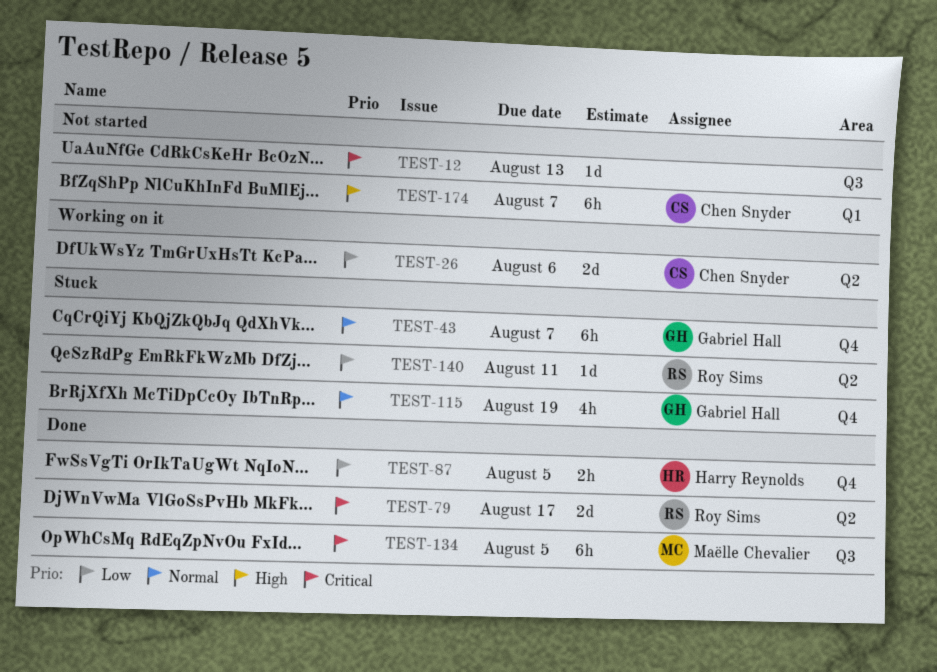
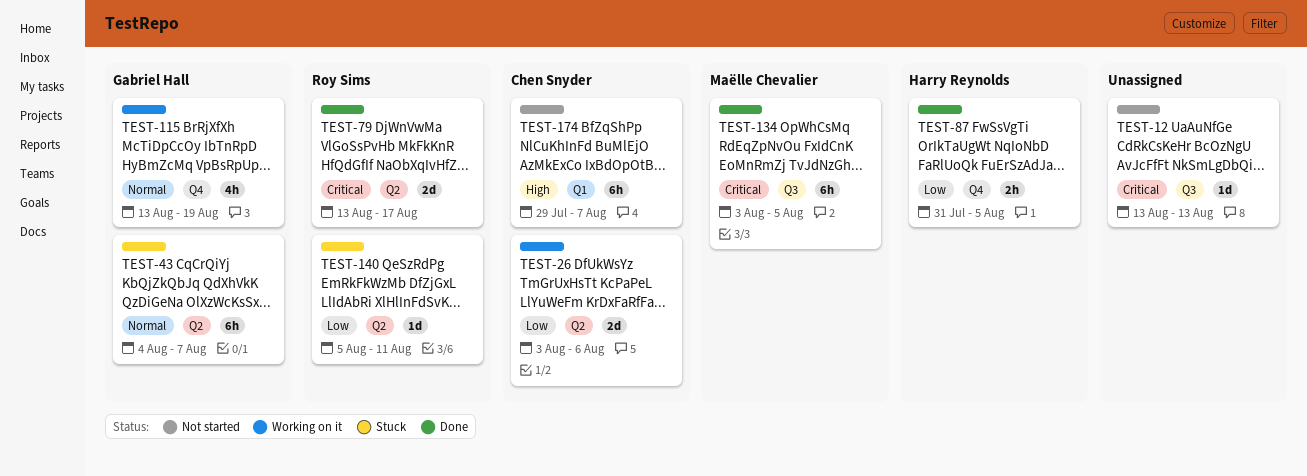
TEST-43, label: Q4 -> Q2
TEST-115, status: Stuck -> Working on it

